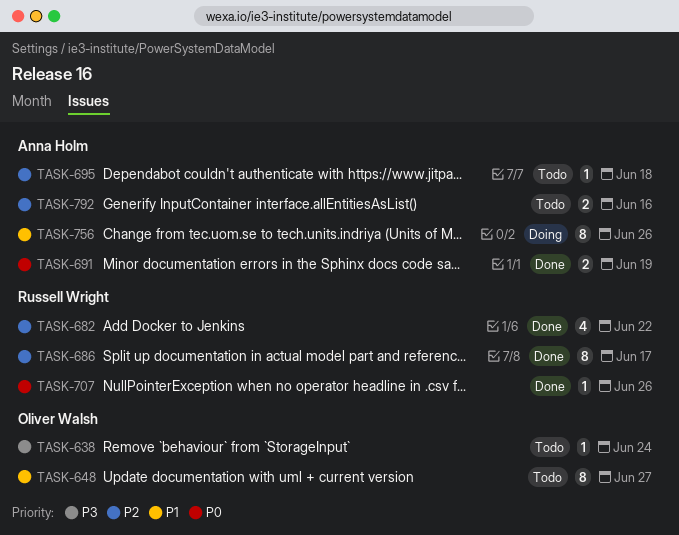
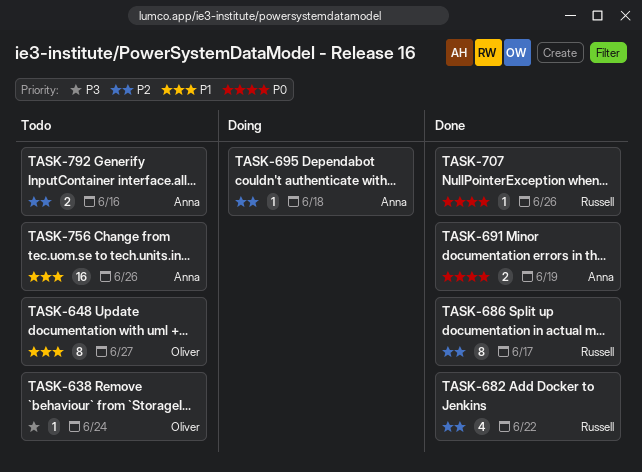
TASK-695, status: Todo -> Doing
TASK-756, status: Doing -> Todo
TASK-756, estimate: 8 -> 16

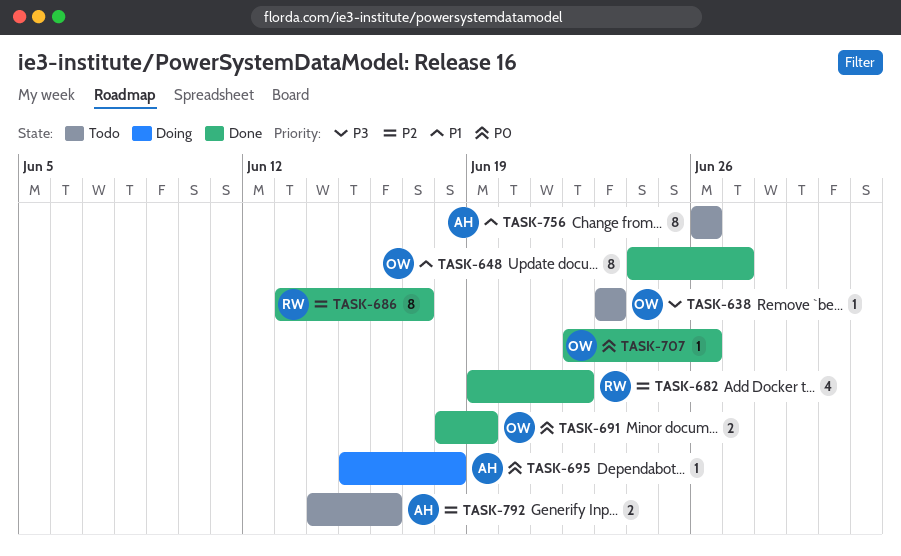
TASK-638, due: Jun 24 -> Jun 23
TASK-648, status: Todo -> Done
TASK-691, owner: Anna -> Oliver
TASK-695, priority: P2 -> P0
TASK-707, owner: Russell -> Oliver
TASK-756, estimate: 16 -> 8

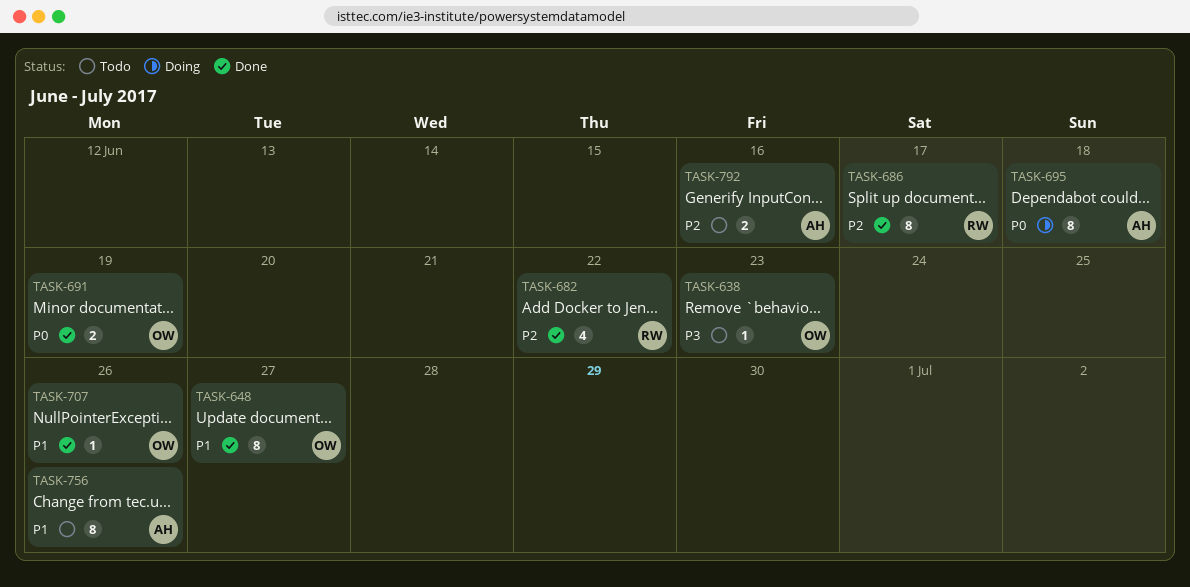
TASK-695, estimate: 1 -> 8
TASK-707, priority: P0 -> P1

